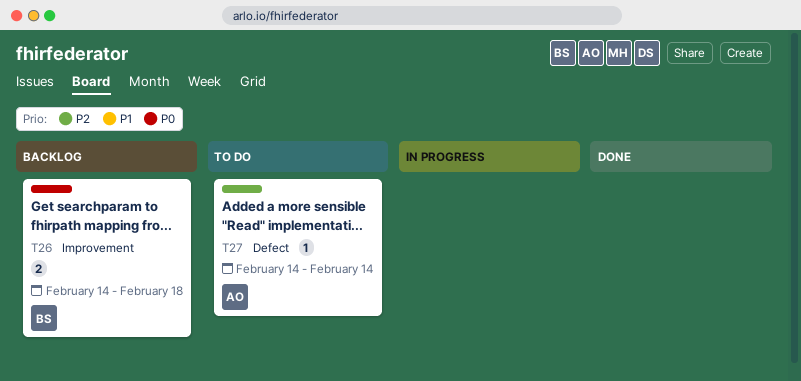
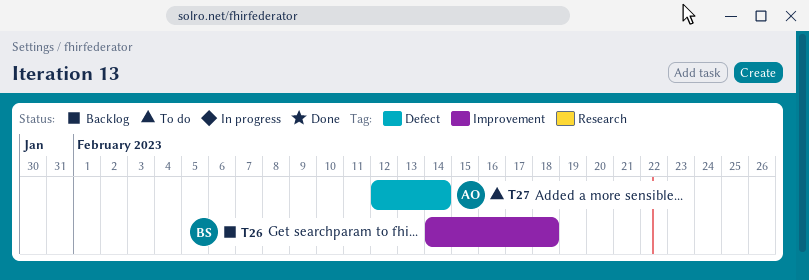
T27, start: Feb 14 -> Feb 12

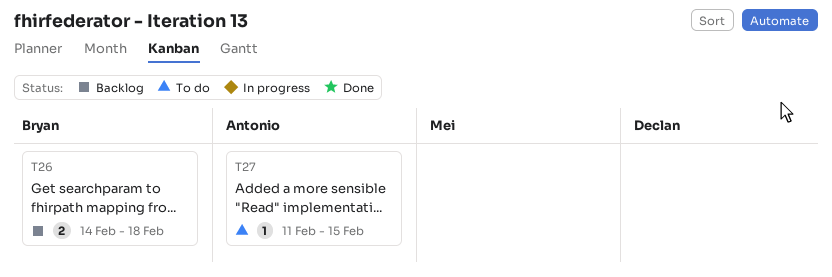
T27, start: Feb 12 -> Feb 11
T27, due: Feb 14 -> Feb 15

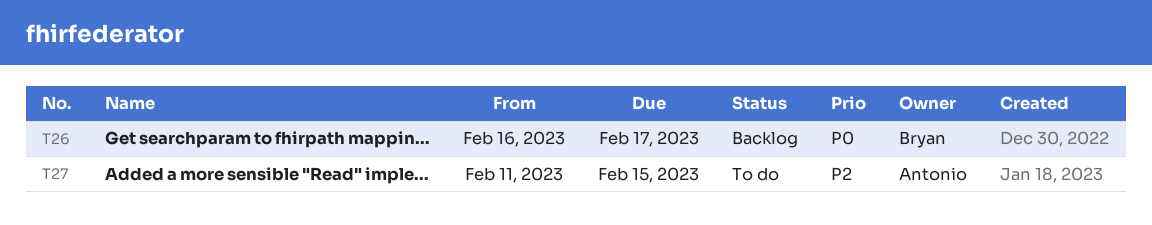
T26, start: Feb 14 -> Feb 16
T26, due: Feb 18 -> Feb 17

